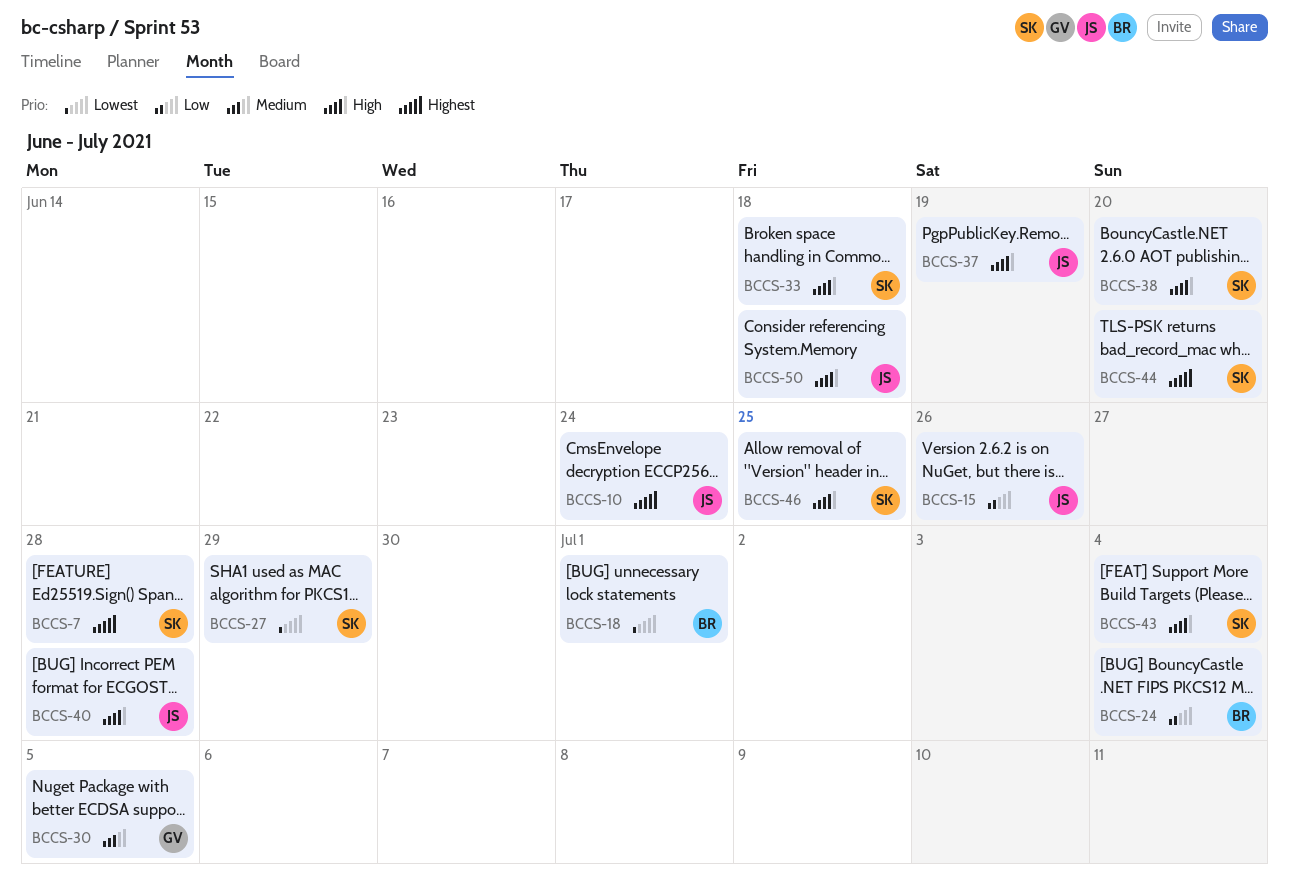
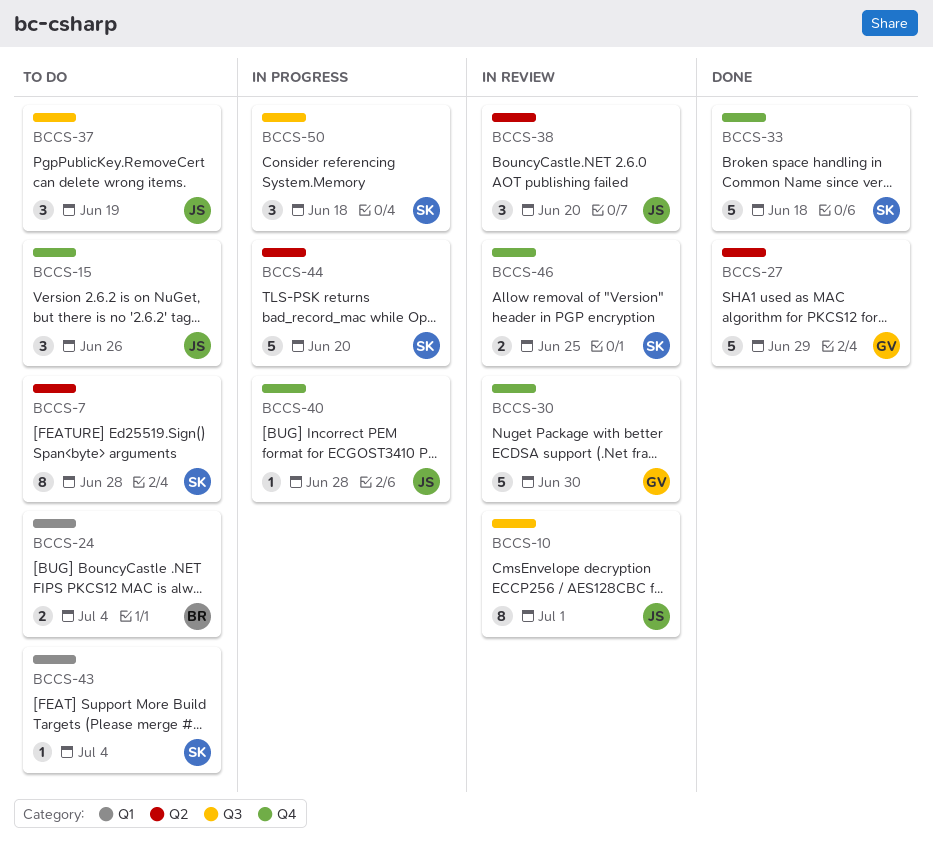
BCCS-10, due: Jun 24 -> Jul 1
BCCS-18: present -> none
BCCS-27, owner: SK -> GV
BCCS-30, due: Jul 5 -> Jun 30
BCCS-38, owner: SK -> JS
BCCS-50, owner: JS -> SK

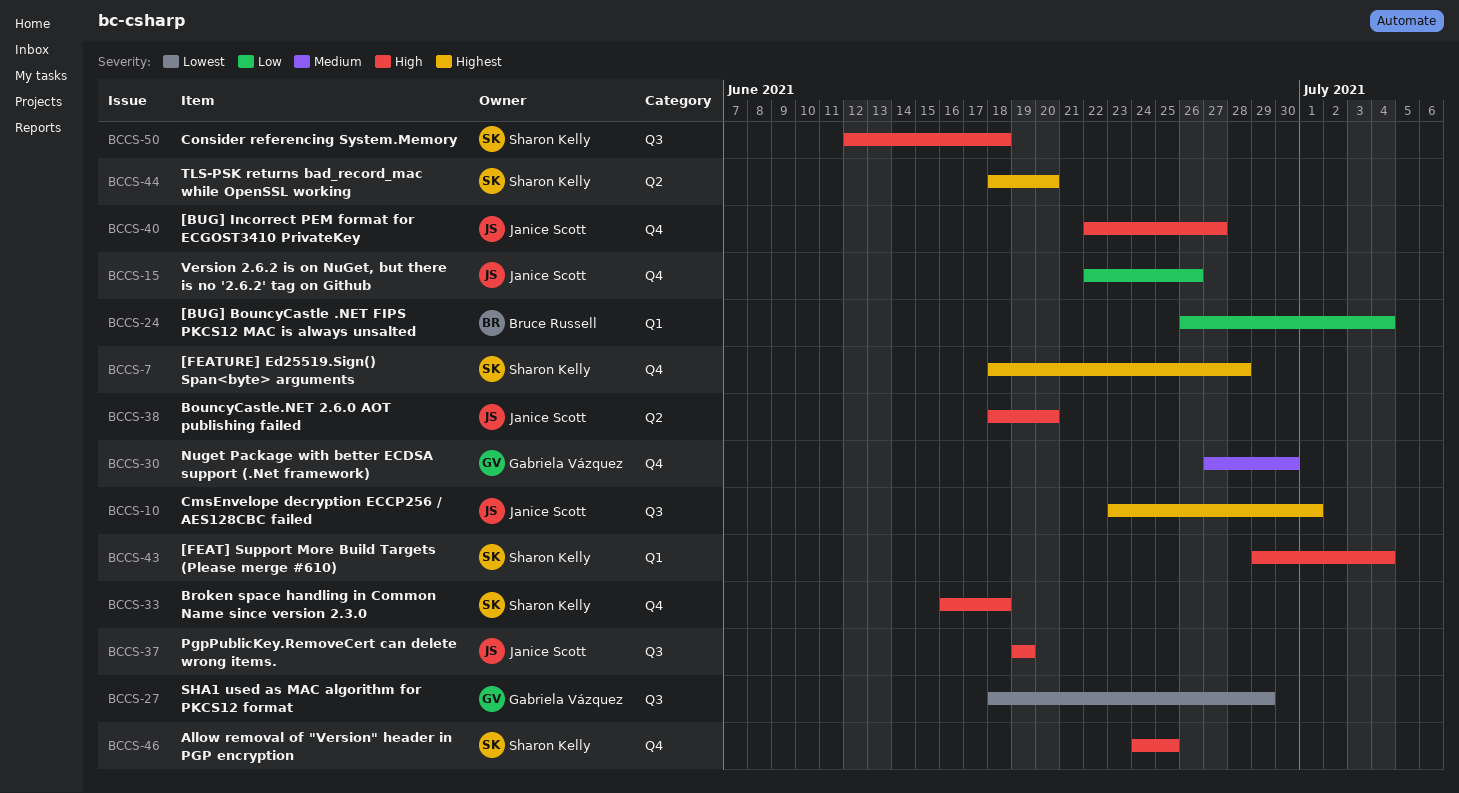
BCCS-7, label: Q2 -> Q4
BCCS-27, label: Q2 -> Q3
BCCS-40, due: Jun 28 -> Jun 27

